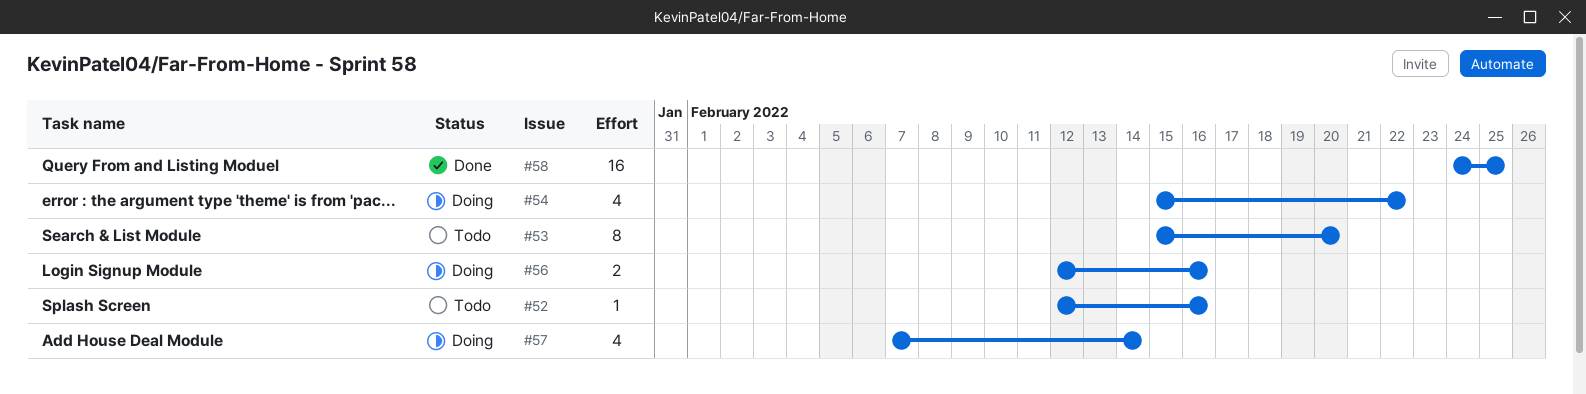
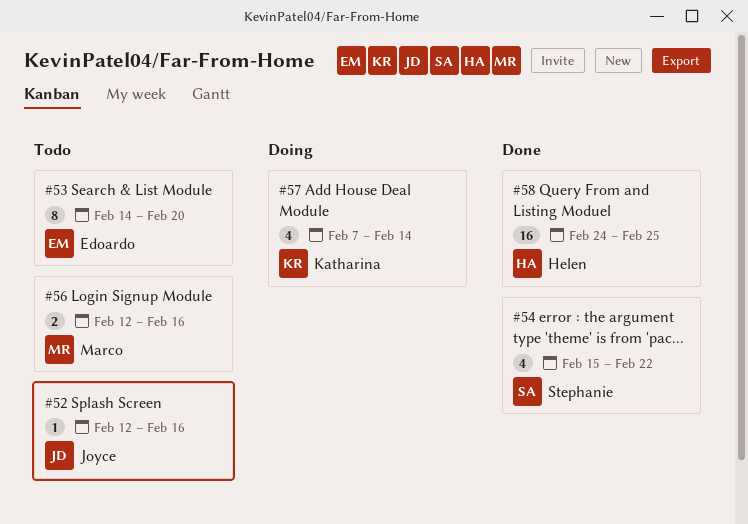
#53, start: Feb 15 -> Feb 14
#54, status: Doing -> Done
#56, status: Doing -> Todo

